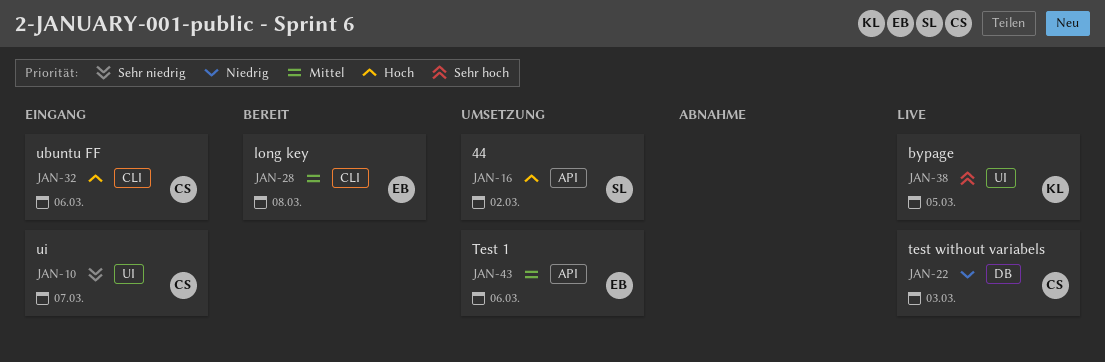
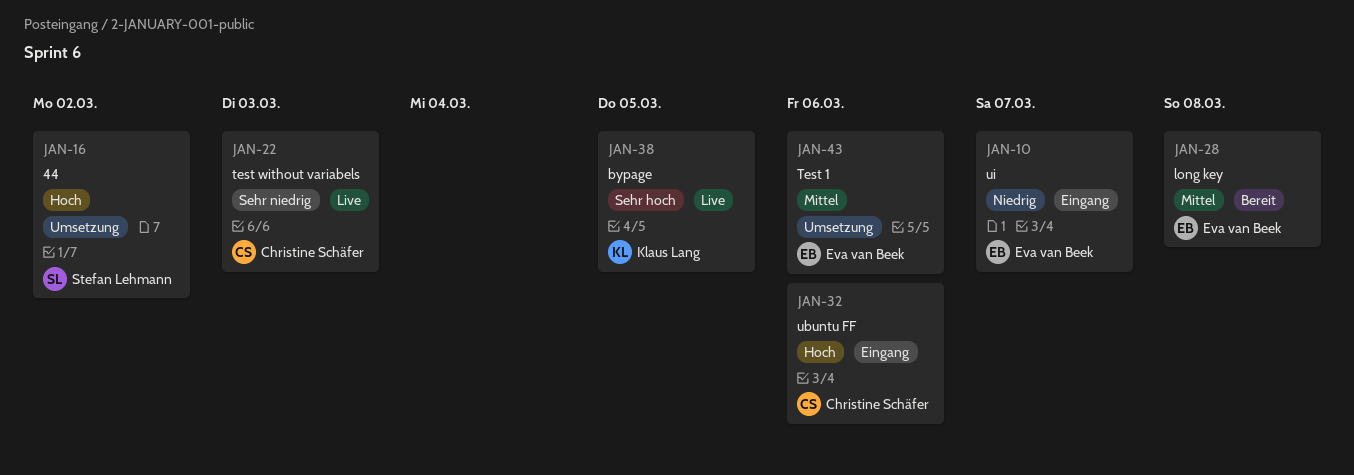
JAN-10, owner: Christine Schäfer -> Eva van Beek
JAN-10, priority: Sehr niedrig -> Niedrig
JAN-22, priority: Niedrig -> Sehr niedrig

